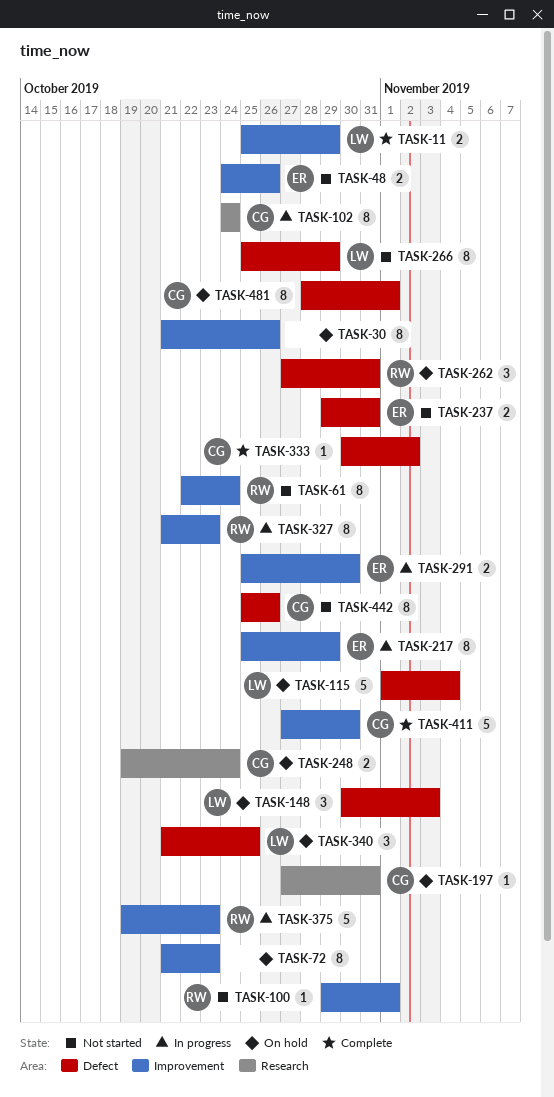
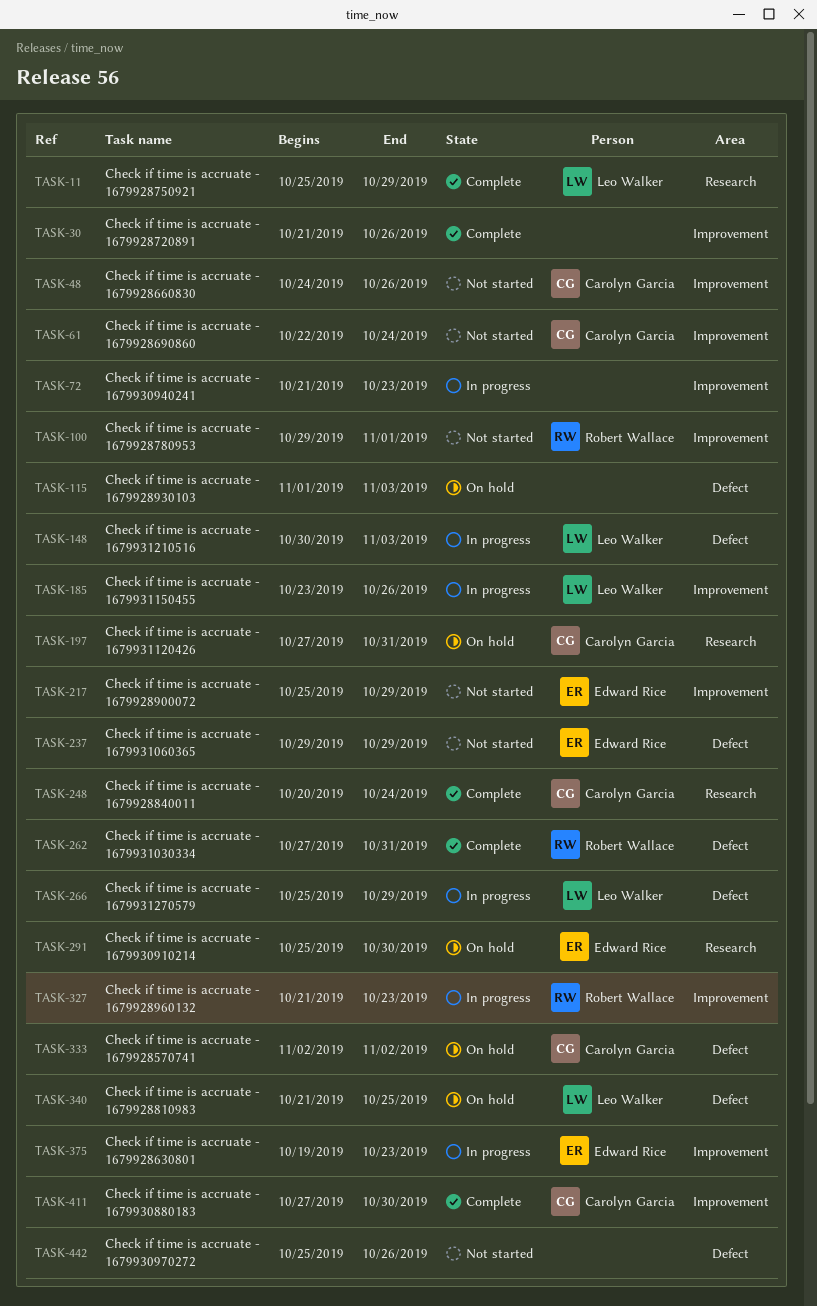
TASK-11, label: Improvement -> Research
TASK-30, status: On hold -> Complete
TASK-48, owner: Edward Rice -> Carolyn Garcia
TASK-61, owner: Robert Wallace -> Carolyn Garcia
TASK-72, status: On hold -> In progress
TASK-102: present -> none
TASK-115, owner: Leo Walker -> none
TASK-115, due: Nov 4 -> Nov 3
TASK-148, status: On hold -> In progress
TASK-185: none -> present
TASK-217, status: In progress -> Not started
TASK-237, due: Oct 31 -> Oct 29
TASK-248, status: On hold -> Complete
TASK-248, start: Oct 19 -> Oct 20
TASK-262, status: On hold -> Complete
TASK-266, status: Not started -> In progress
TASK-291, status: In progress -> On hold
TASK-291, label: Improvement -> Research
TASK-333, status: Complete -> On hold
TASK-333, start: Oct 30 -> Nov 2
TASK-375, owner: Robert Wallace -> Edward Rice
TASK-442, owner: Carolyn Garcia -> none
TASK-481: present -> none

